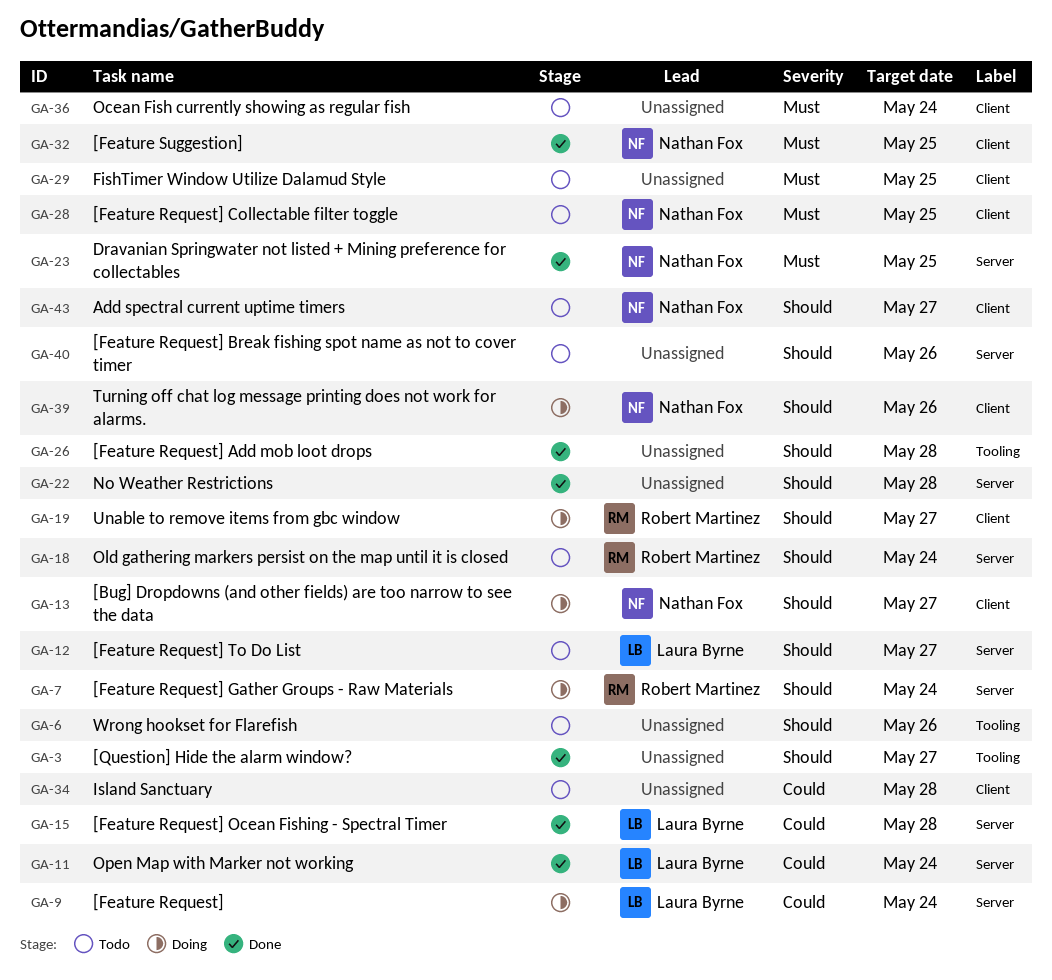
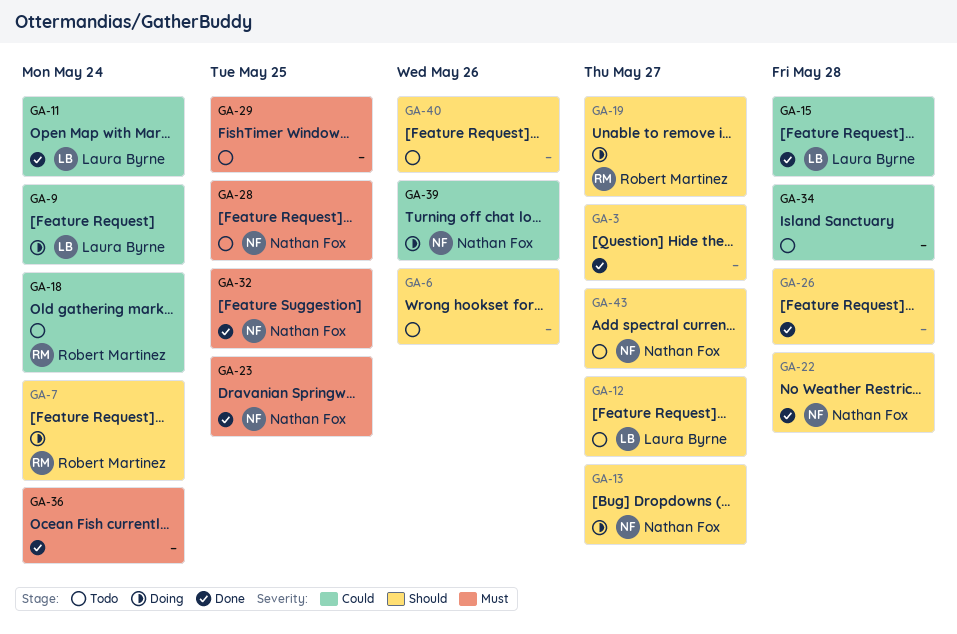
GA-18, priority: Should -> Could
GA-22, owner: none -> Nathan Fox
GA-36, status: Todo -> Done
GA-39, priority: Should -> Could

